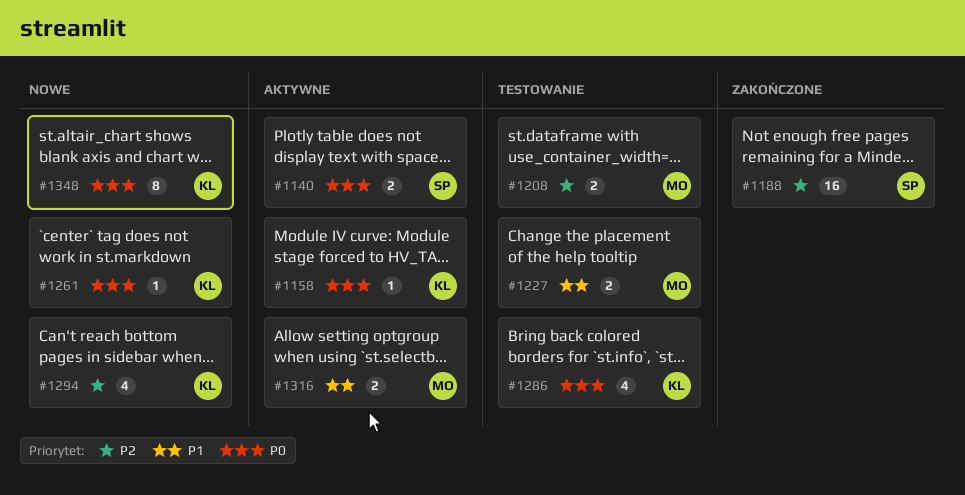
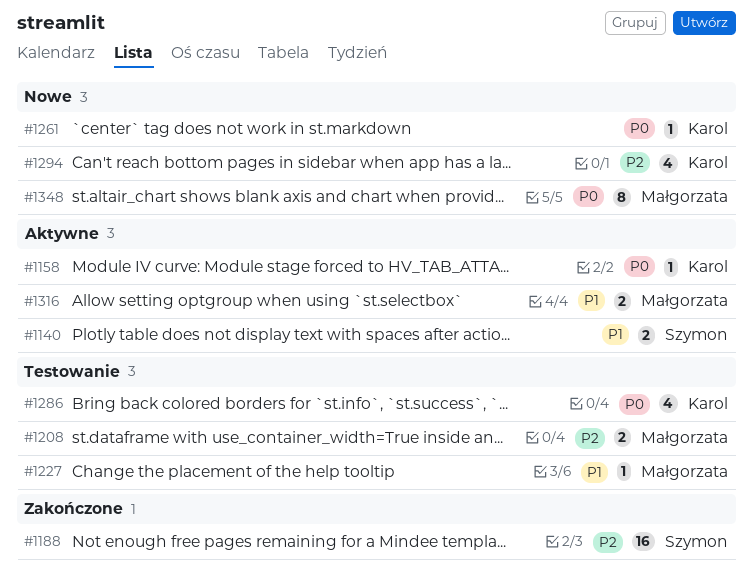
#1140, priority: P0 -> P1
#1227, estimate: 2 -> 1
#1348, owner: Karol -> Małgorzata

